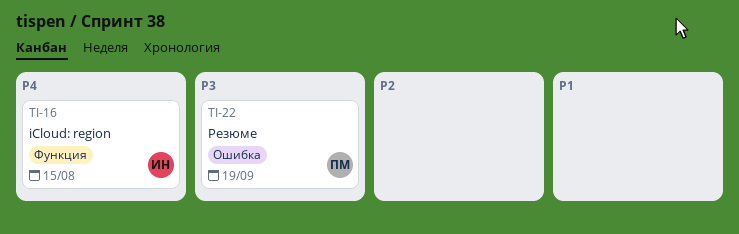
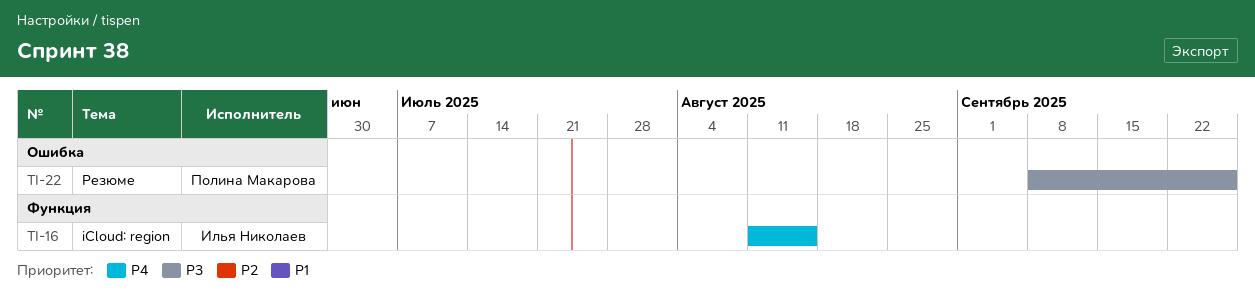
TI-22, due: Sep 19 -> Sep 26

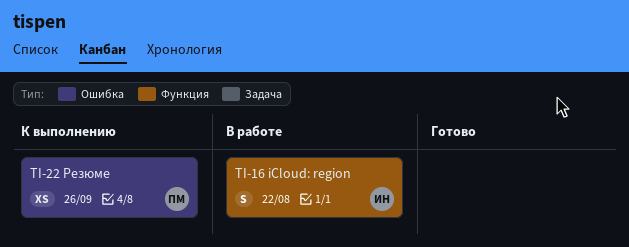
TI-16, due: Aug 15 -> Aug 22

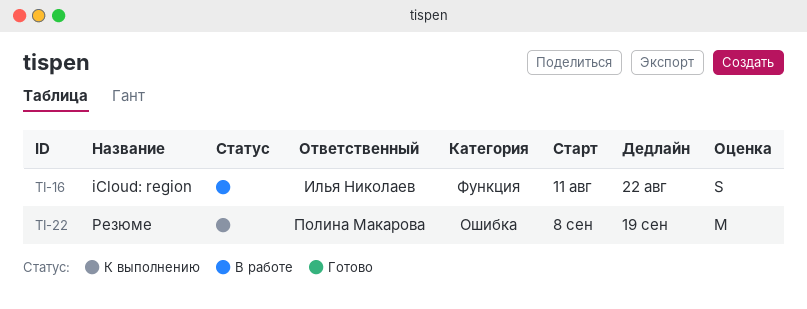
TI-22, estimate: XS -> M
TI-22, due: Sep 26 -> Sep 19

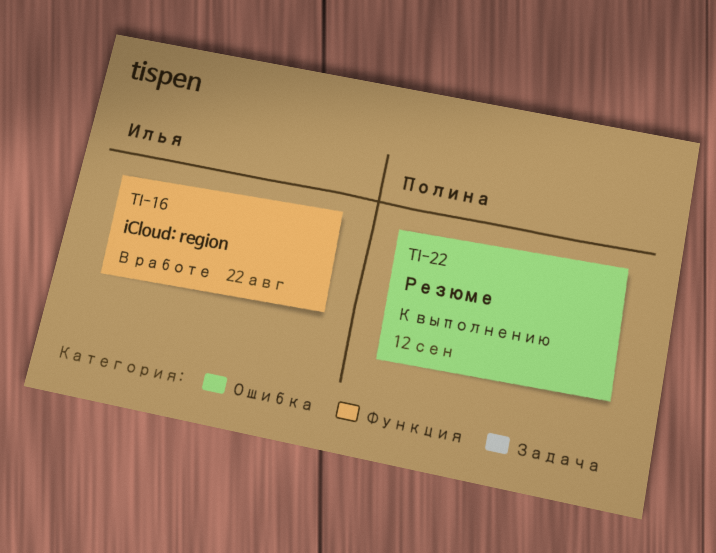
TI-22, due: Sep 19 -> Sep 12

